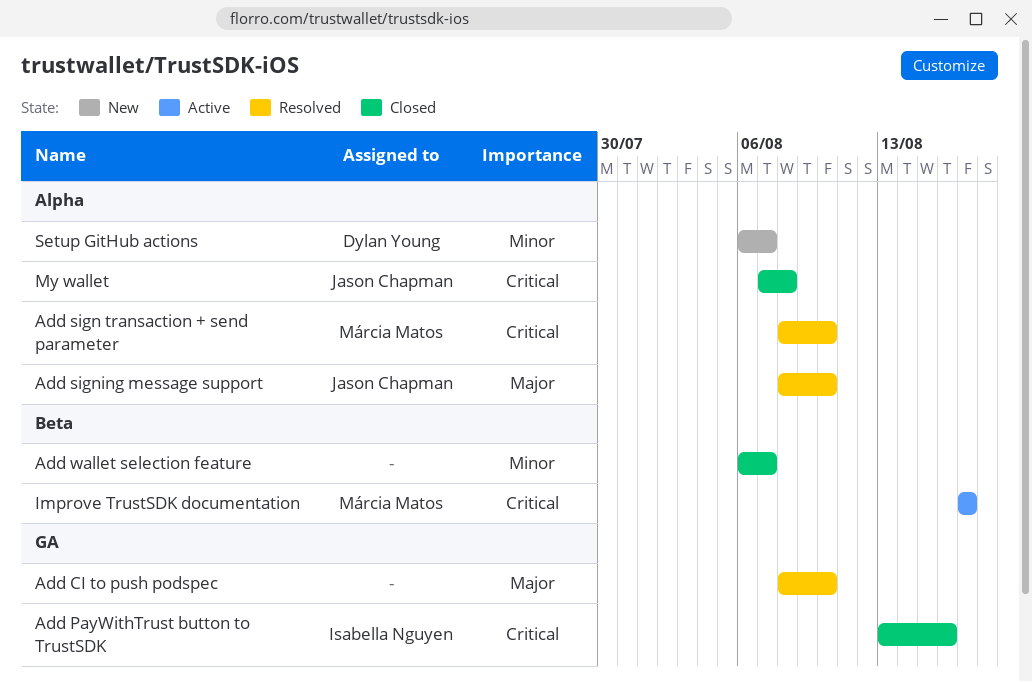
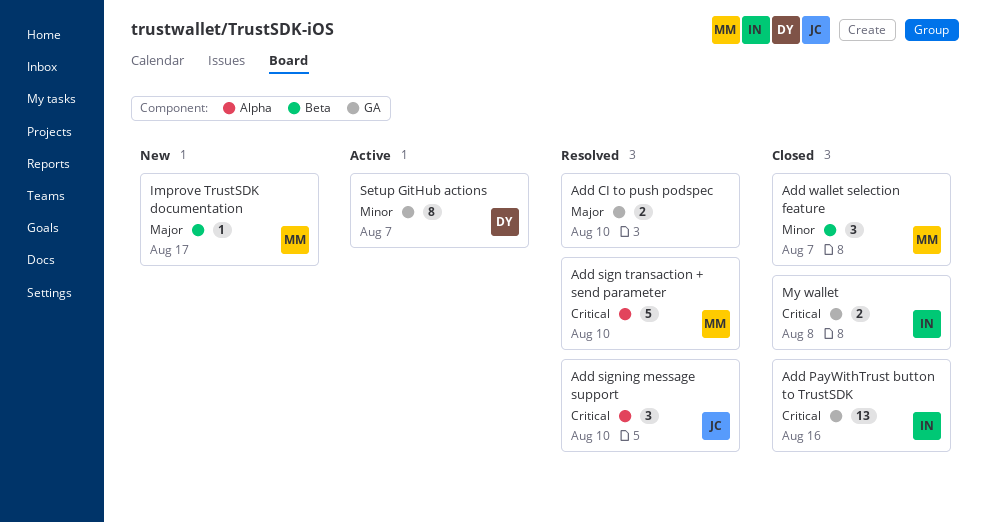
Add signing message support, priority: Major -> Critical
Add wallet selection feature, owner: none -> Márcia Matos
Improve TrustSDK documentation, status: Active -> New
Improve TrustSDK documentation, priority: Critical -> Major
My wallet, owner: Jason Chapman -> Isabella Nguyen
My wallet, label: Alpha -> GA
Setup GitHub actions, status: New -> Active
Setup GitHub actions, label: Alpha -> GA

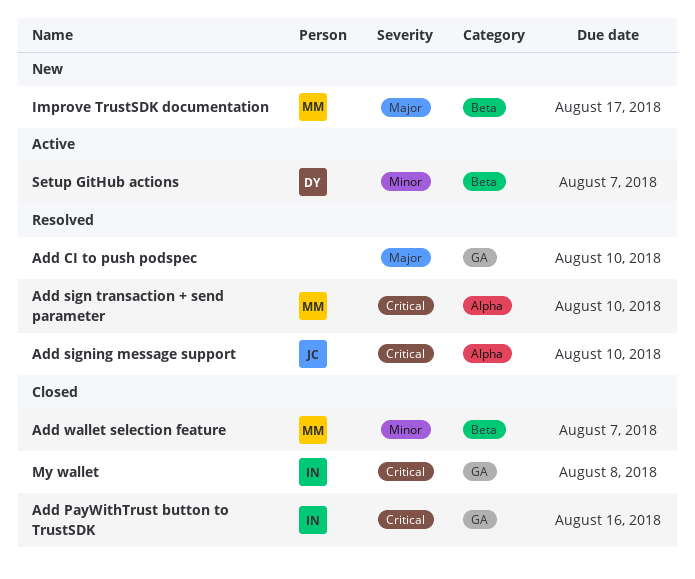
Setup GitHub actions, label: GA -> Beta

